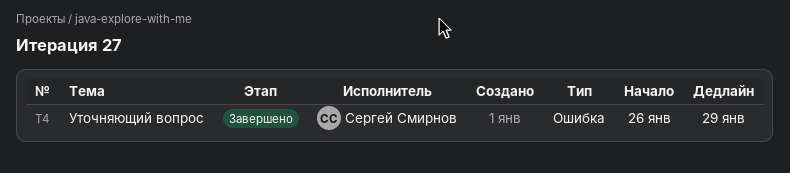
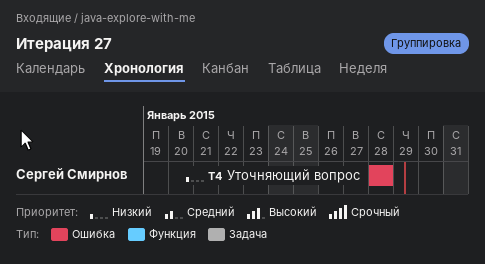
T4, start: Jan 26 -> Jan 28
T4, due: Jan 29 -> Jan 28

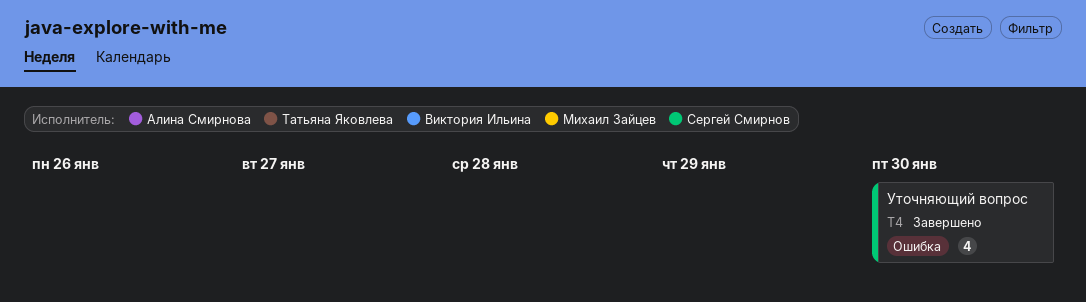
T4, due: Jan 28 -> Jan 30

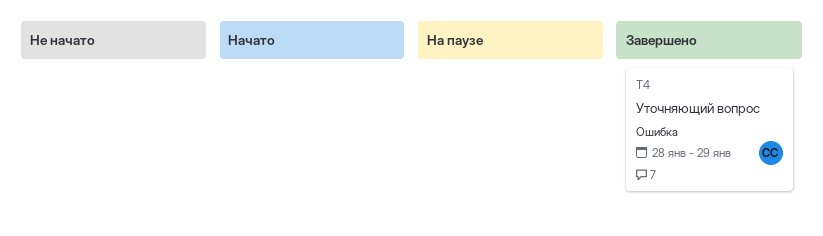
T4, due: Jan 30 -> Jan 29

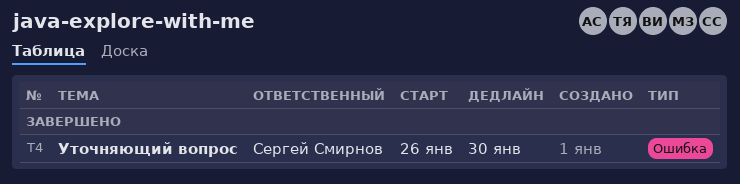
T4, start: Jan 28 -> Jan 26
T4, due: Jan 29 -> Jan 30

